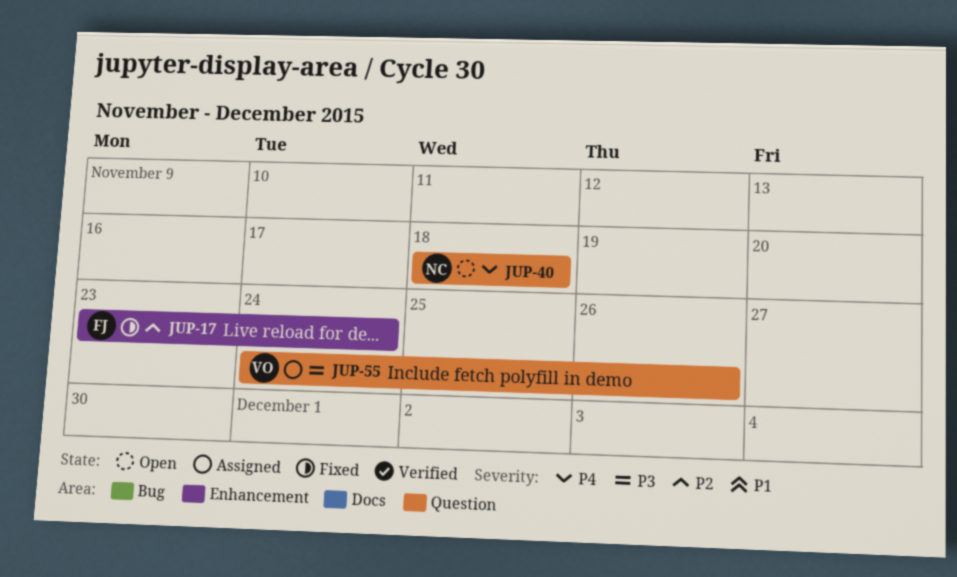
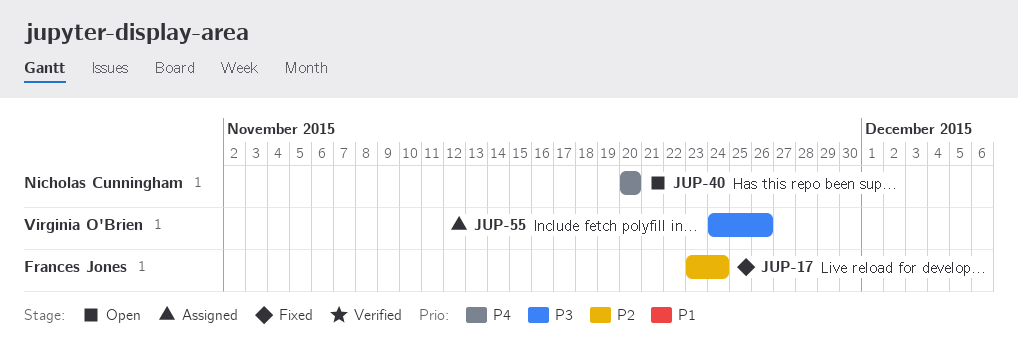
JUP-40, start: Nov 18 -> Nov 20
JUP-40, due: Nov 18 -> Nov 20

